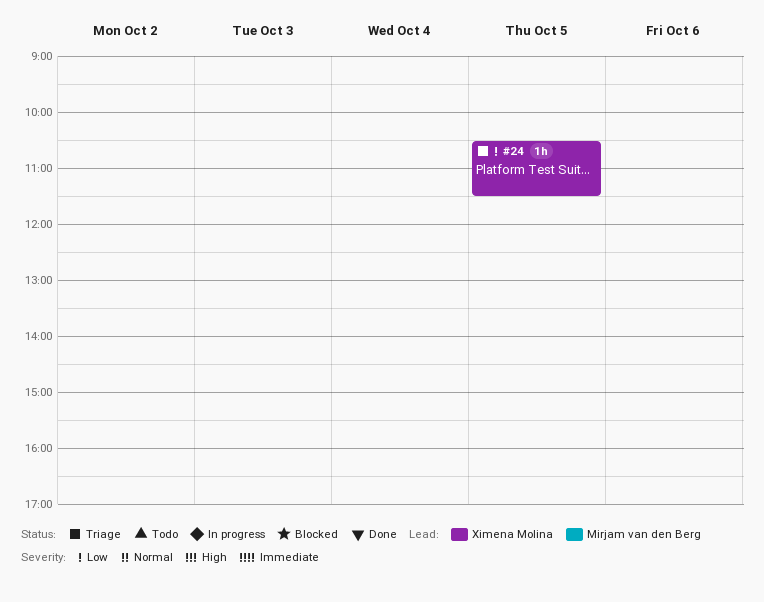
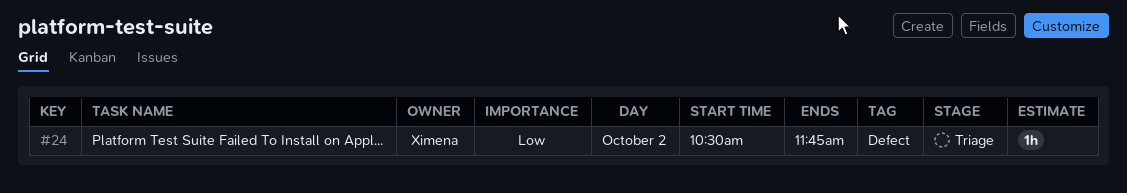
#24, day: Oct 5 -> Oct 2
#24, ends: 11:30 -> 11:45

